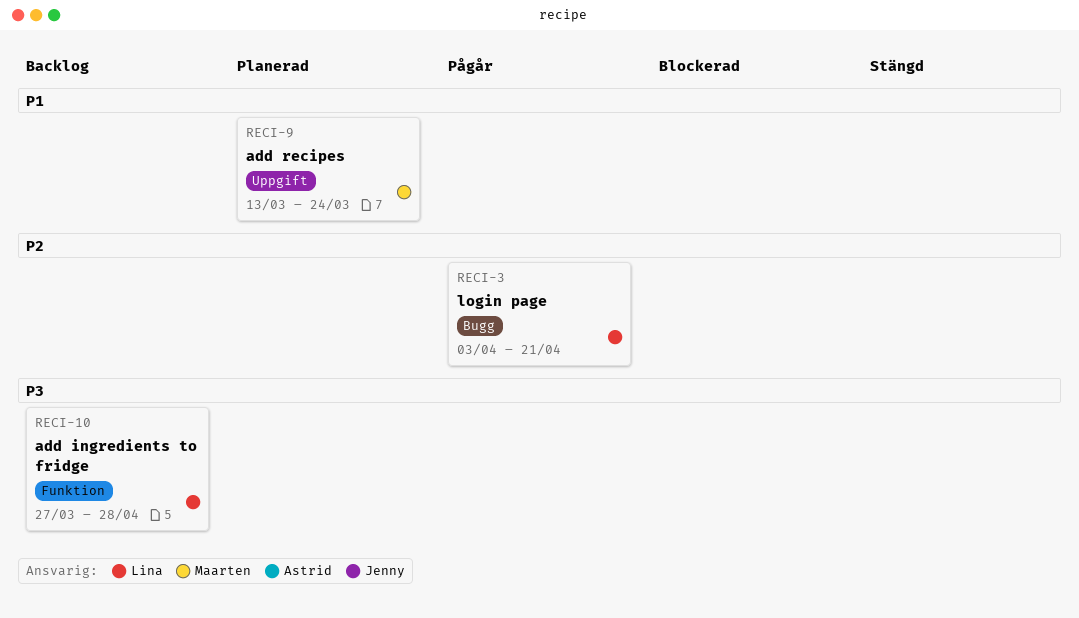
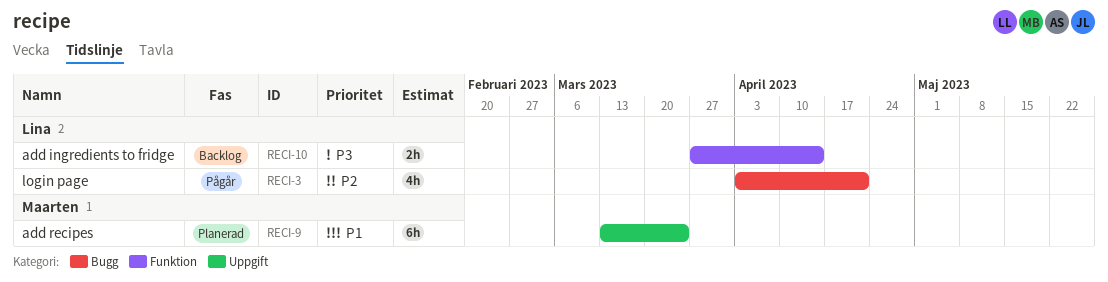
RECI-10, due: Apr 28 -> Apr 14

